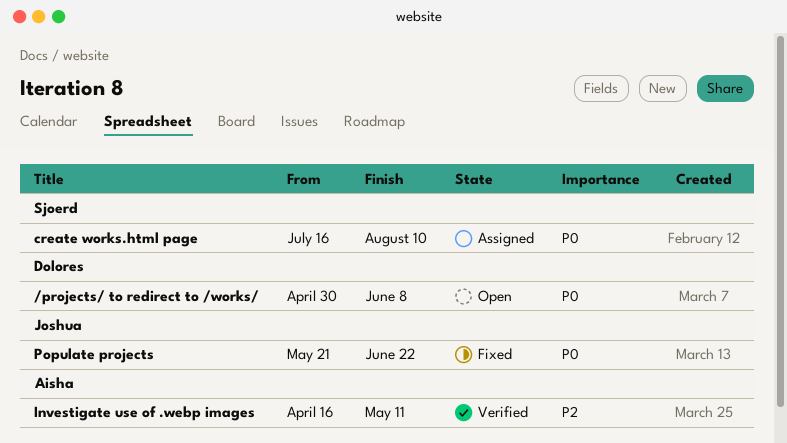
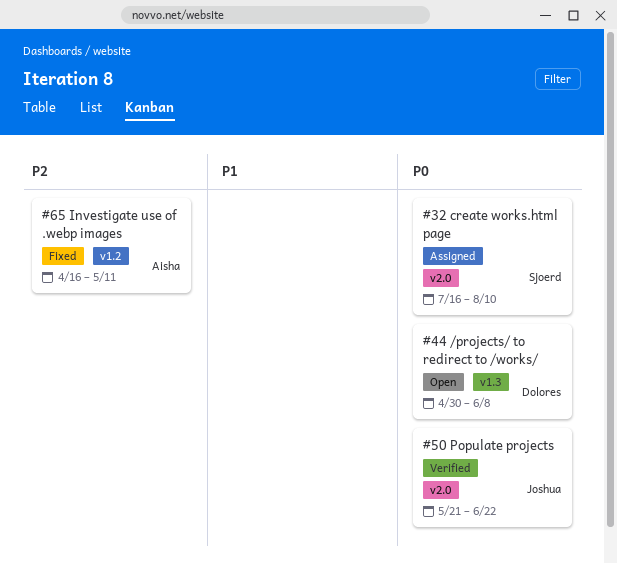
Investigate use of .webp images, status: Verified -> Fixed
Populate projects, status: Fixed -> Verified

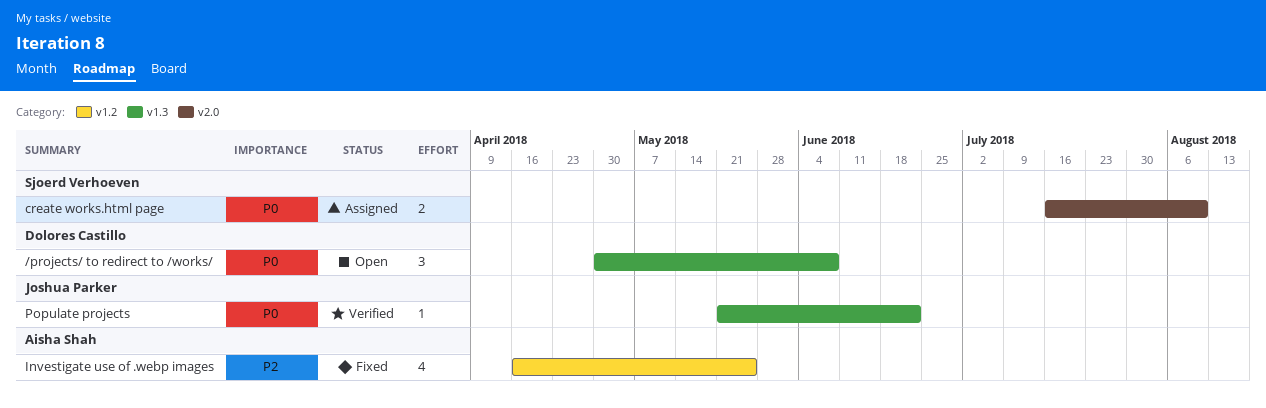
Investigate use of .webp images, due: May 11 -> May 25
Populate projects, label: v2.0 -> v1.3

